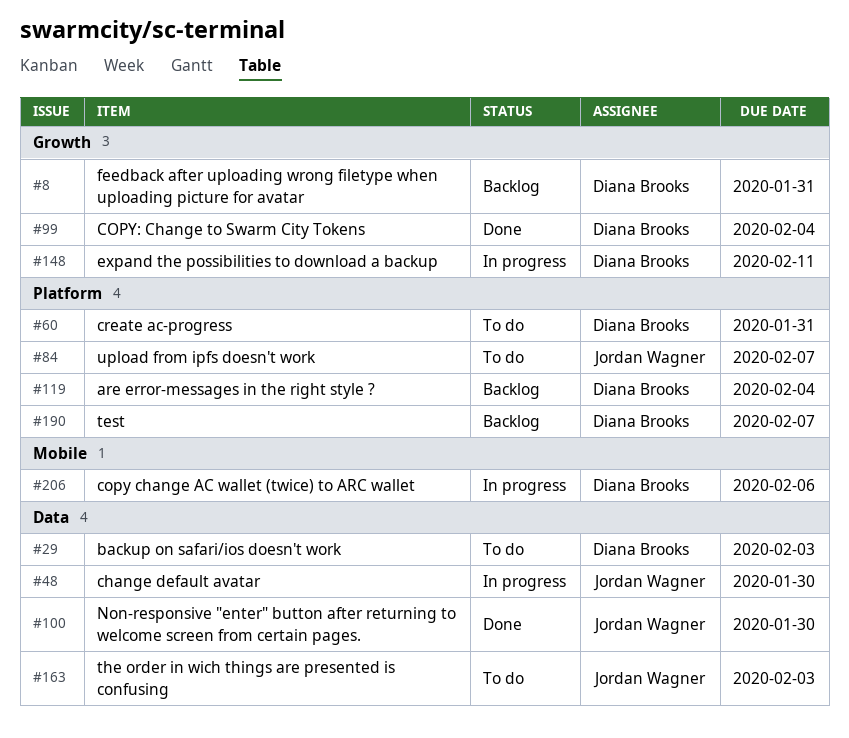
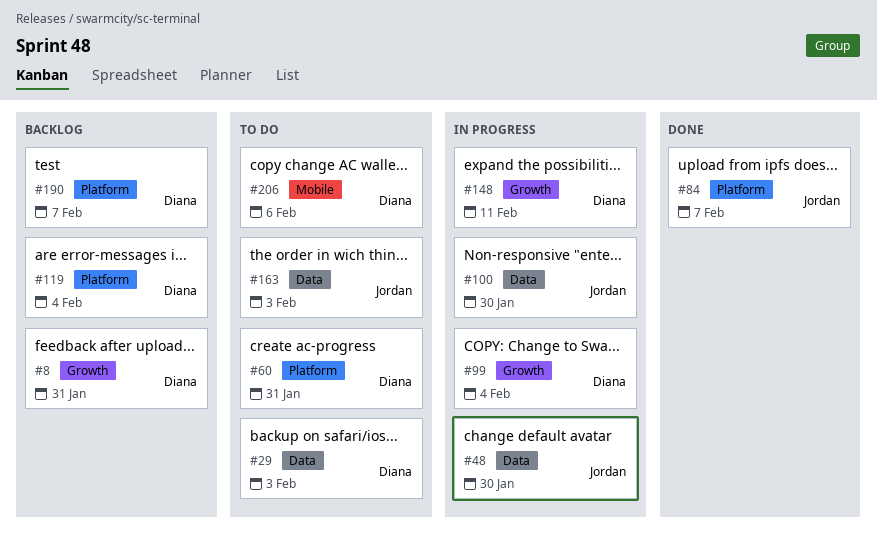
#84, status: To do -> Done
#99, status: Done -> In progress
#100, status: Done -> In progress
#206, status: In progress -> To do

